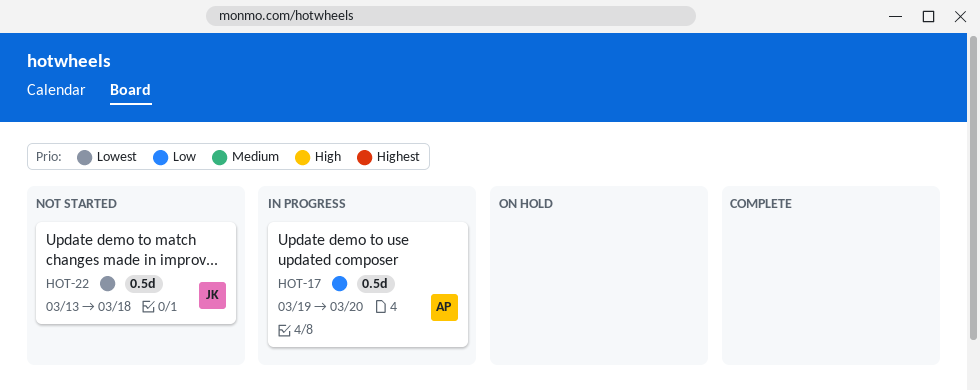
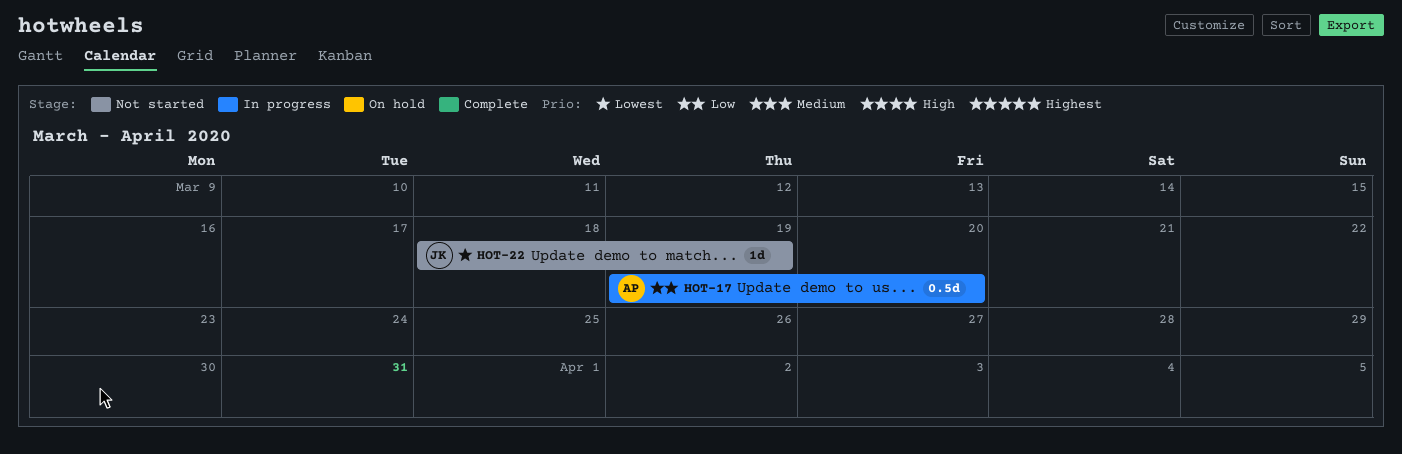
HOT-22, estimate: 0.5d -> 1d
HOT-22, start: Mar 13 -> Mar 18
HOT-22, due: Mar 18 -> Mar 19

